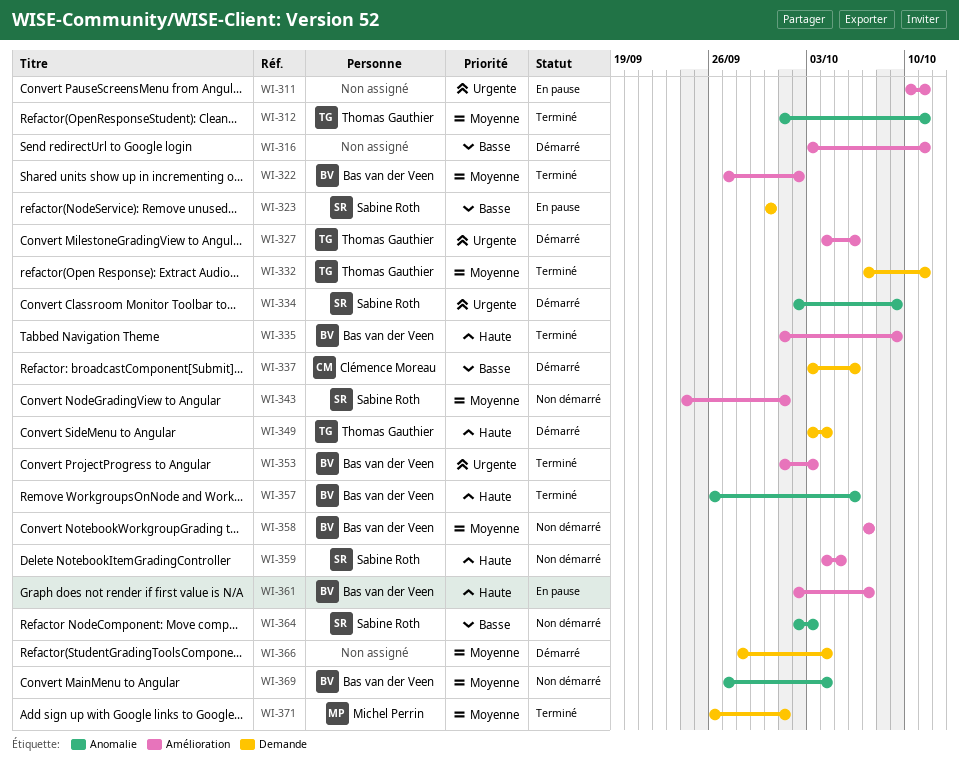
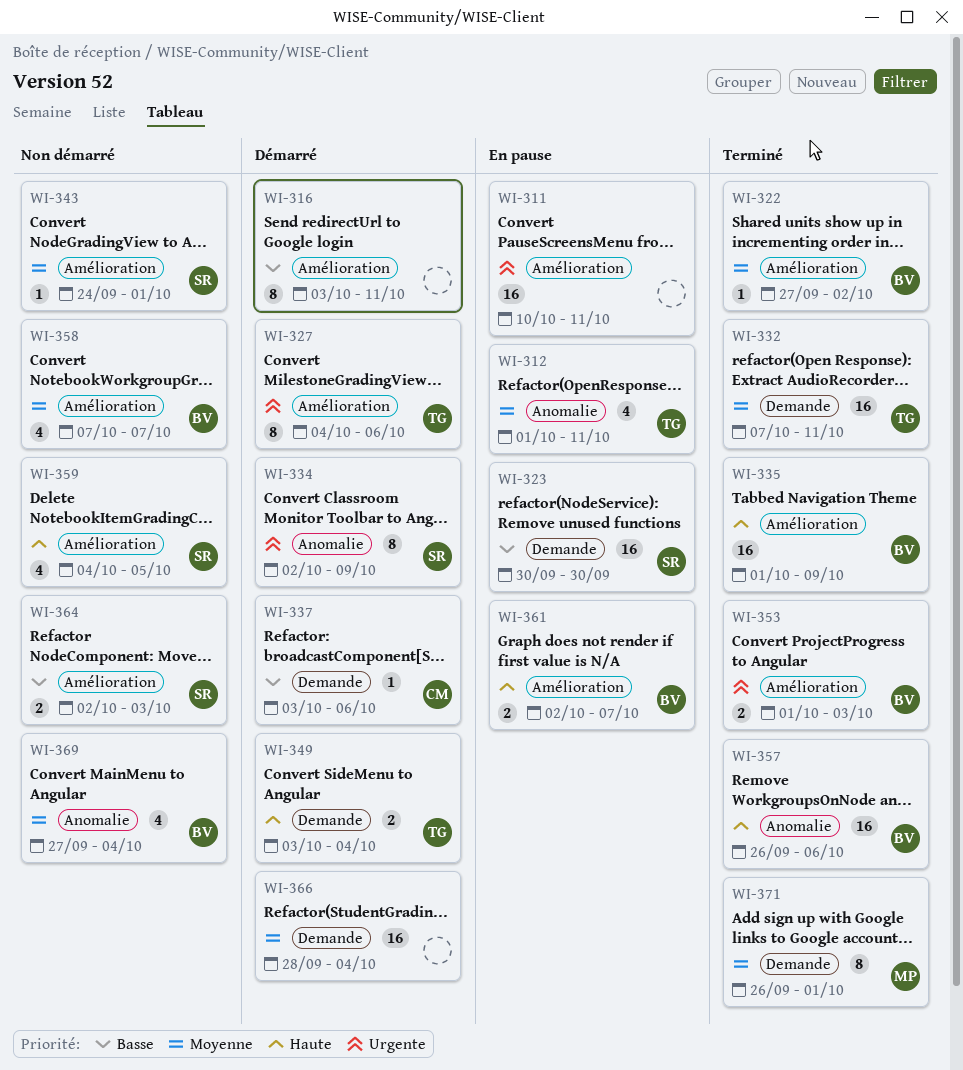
WI-312, status: Terminé -> En pause
WI-364, label: Anomalie -> Amélioration

